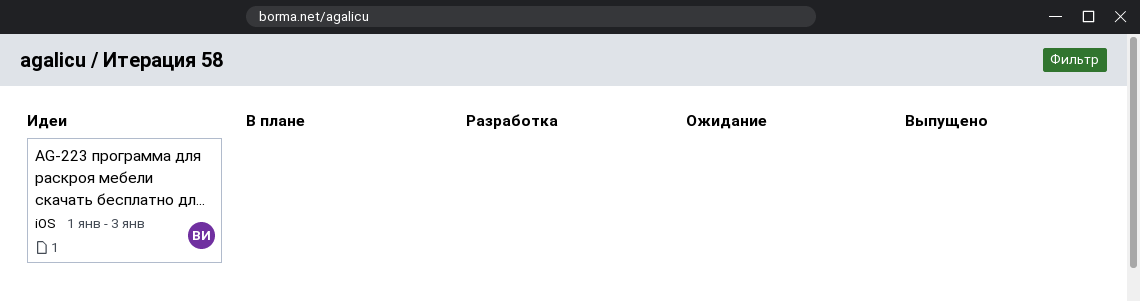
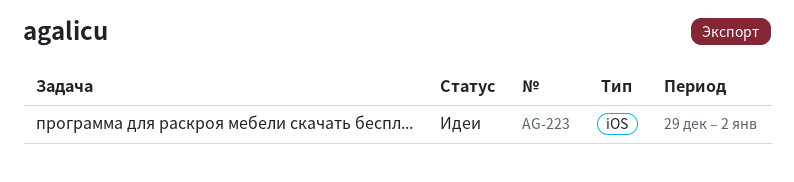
AG-223, start: Jan 1 -> Dec 29
AG-223, due: Jan 3 -> Jan 2

